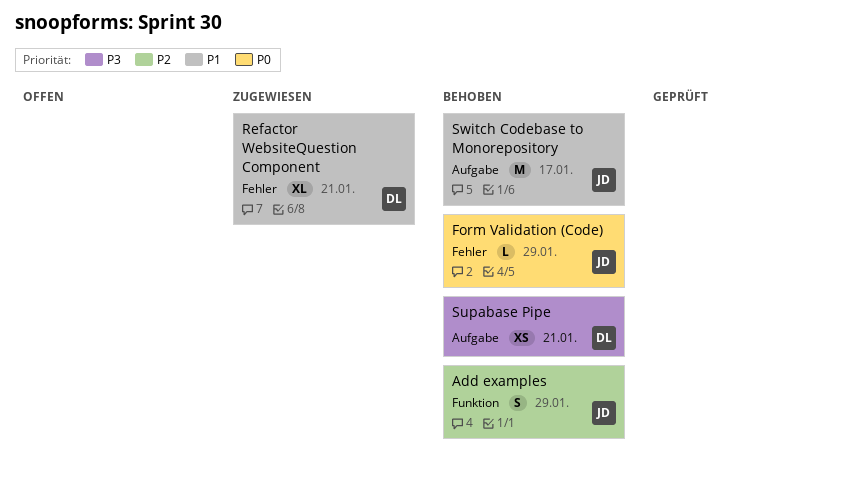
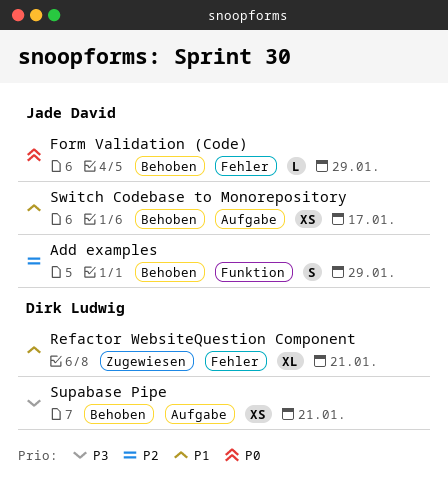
Switch Codebase to Monorepository, estimate: M -> XS

